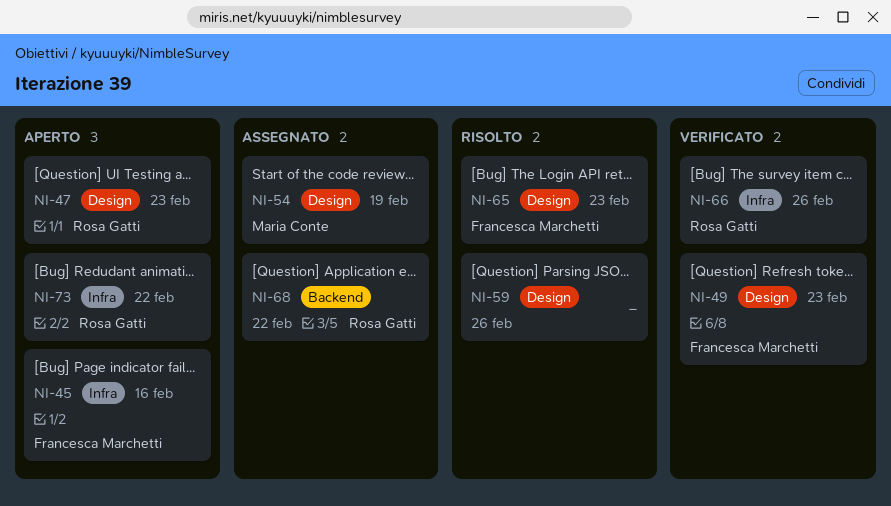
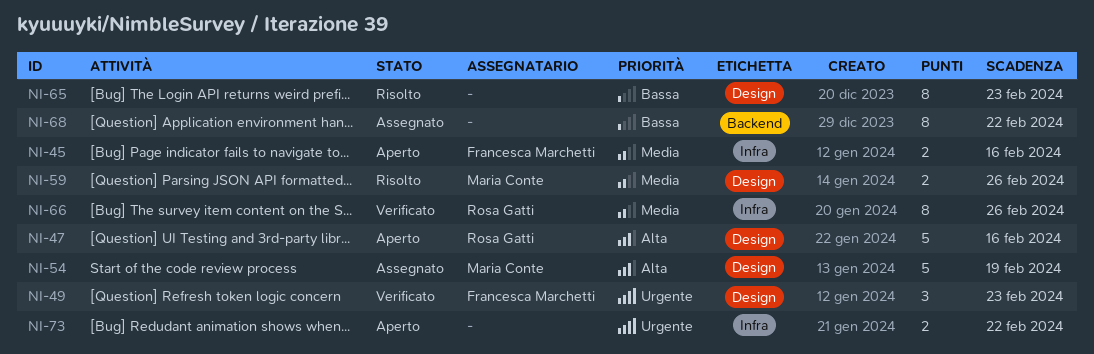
NI-47, due: Feb 23 -> Feb 16
NI-59, owner: none -> Maria Conte
NI-65, owner: Francesca Marchetti -> none
NI-68, owner: Rosa Gatti -> none
NI-73, owner: Rosa Gatti -> none

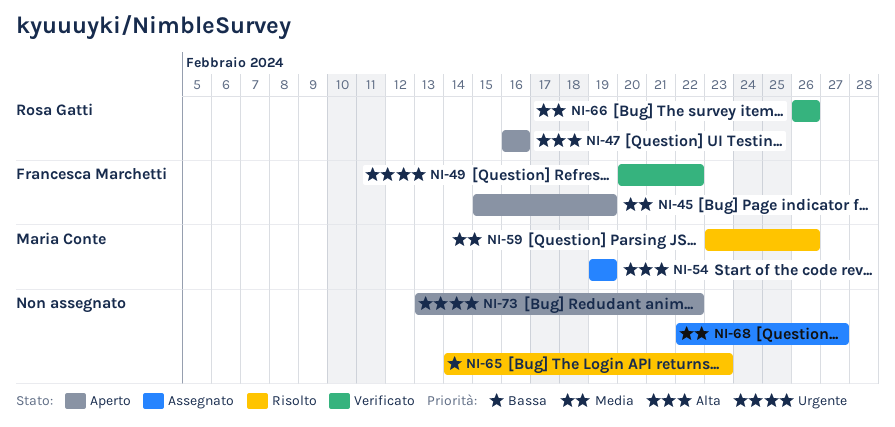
NI-45, due: Feb 16 -> Feb 19
NI-49, due: Feb 23 -> Feb 22
NI-68, priority: Bassa -> Media
NI-68, due: Feb 22 -> Feb 27

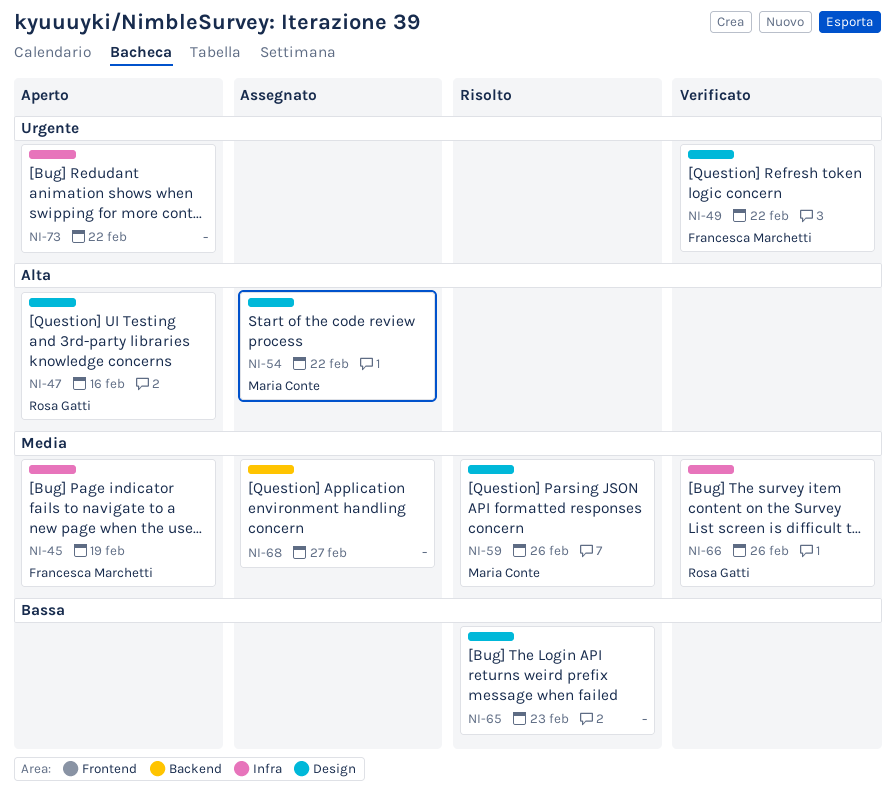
NI-54, due: Feb 19 -> Feb 22

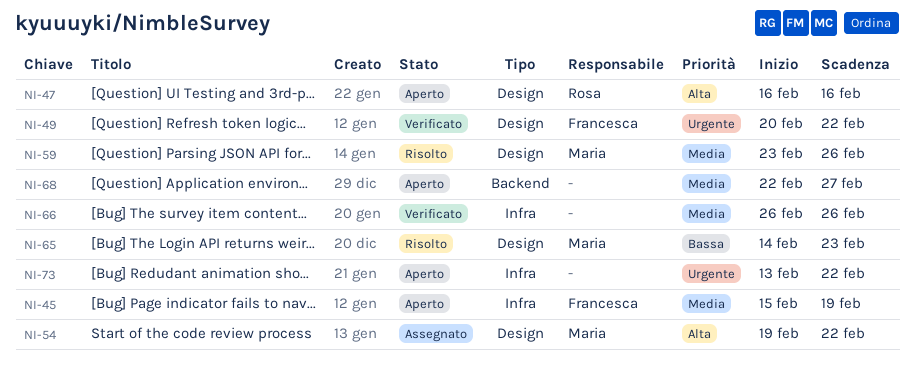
NI-65, owner: none -> Maria Conte
NI-66, owner: Rosa Gatti -> none
NI-68, status: Assegnato -> Aperto

